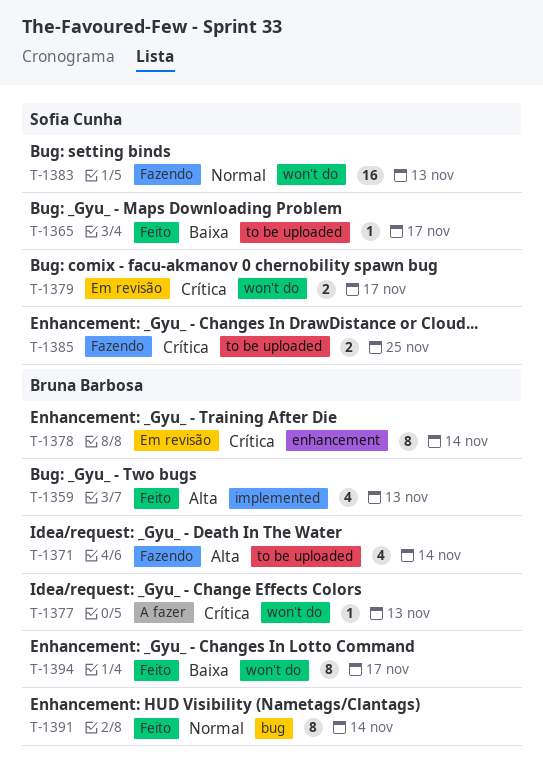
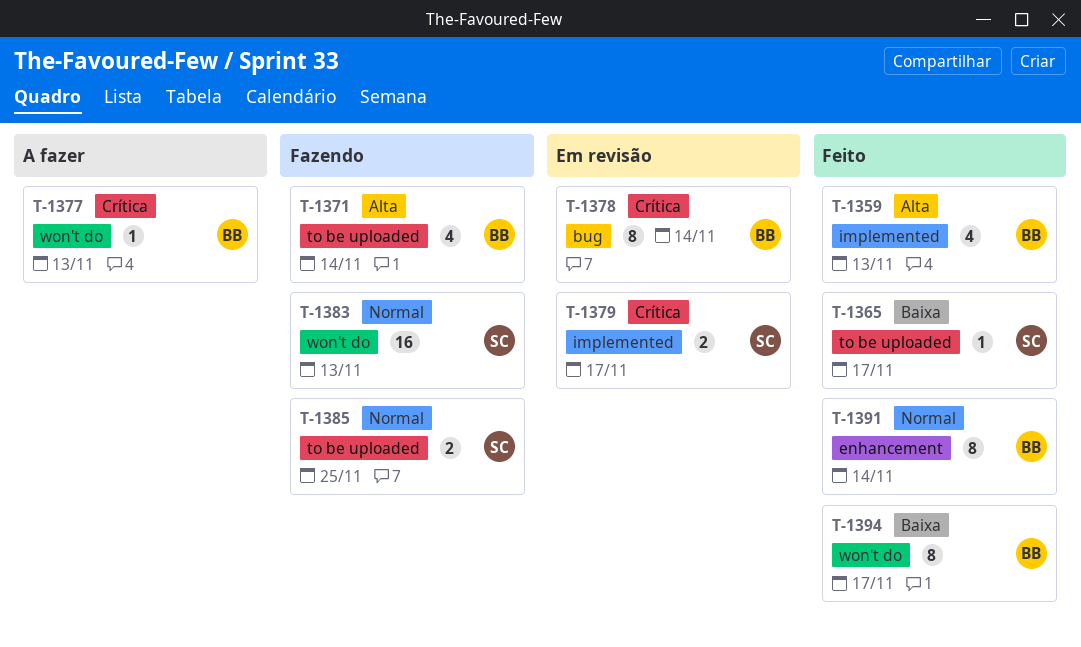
T-1378, label: enhancement -> bug
T-1379, label: won't do -> implemented
T-1385, priority: Crítica -> Normal
T-1391, label: bug -> enhancement

